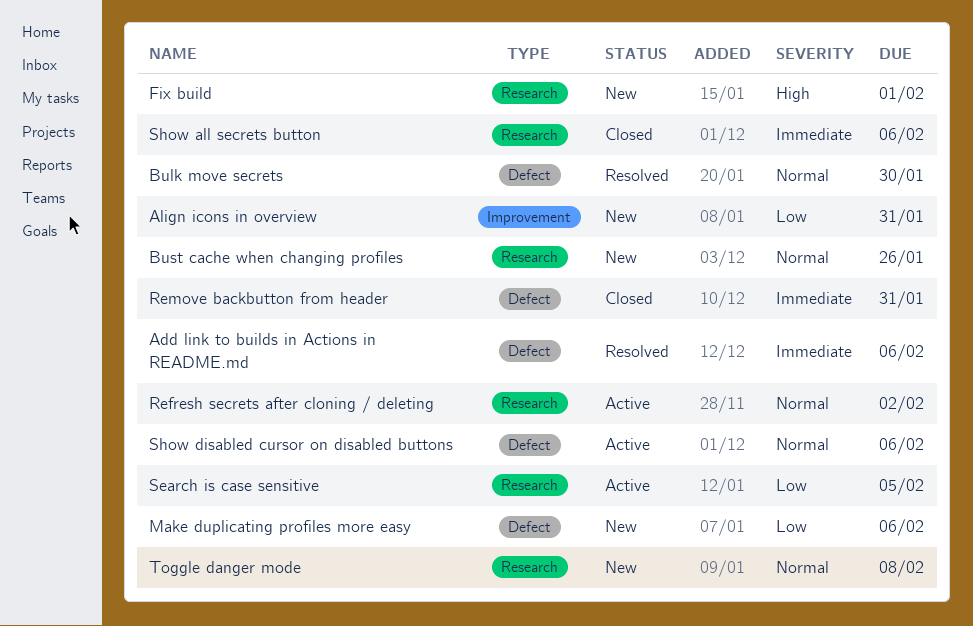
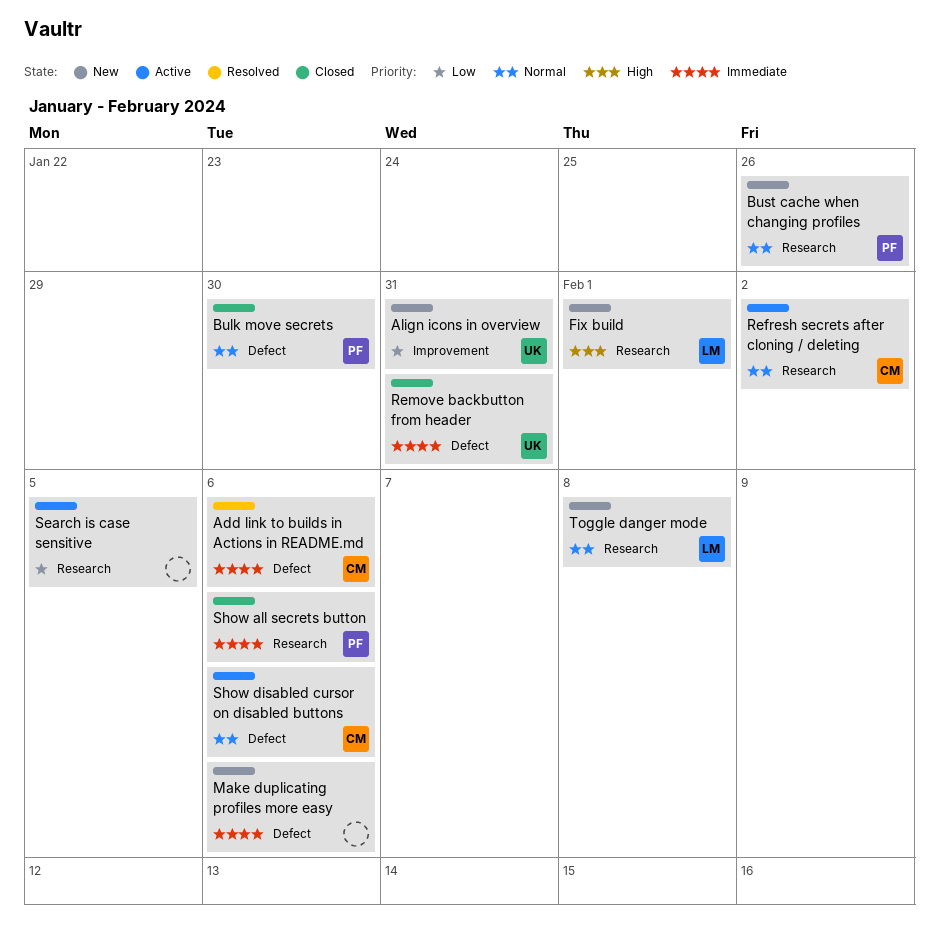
Bulk move secrets, status: Resolved -> Closed
Make duplicating profiles more easy, priority: Low -> Immediate

